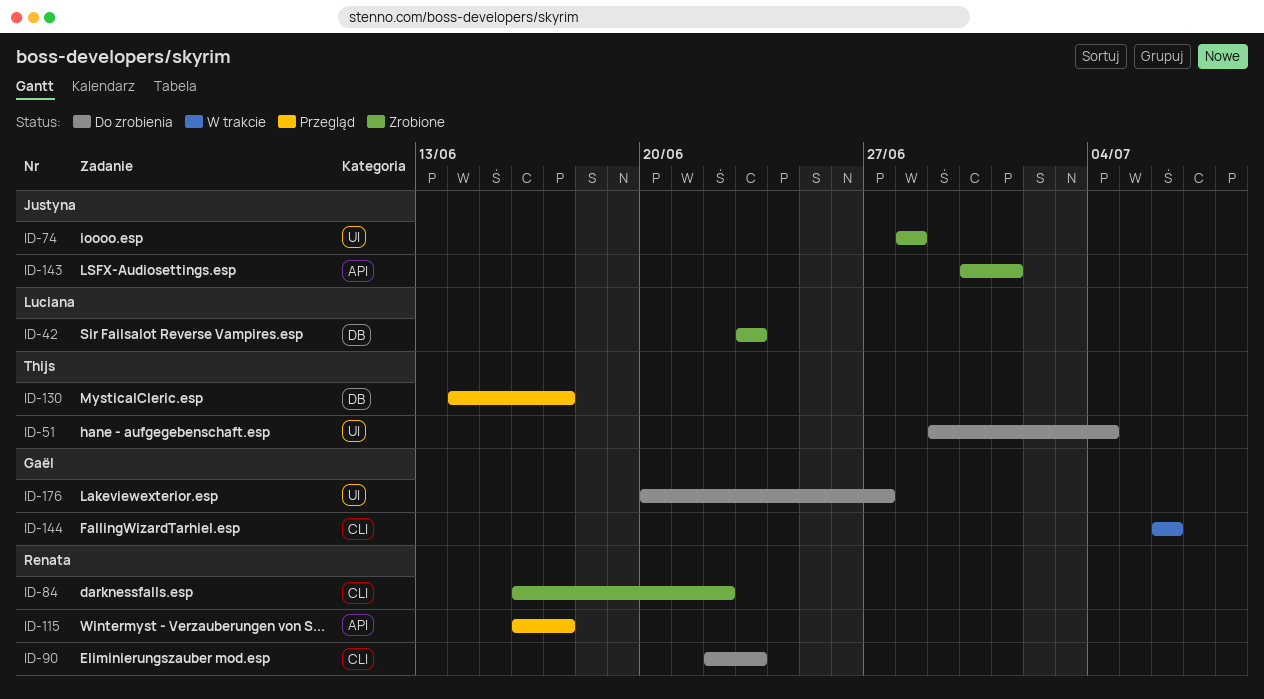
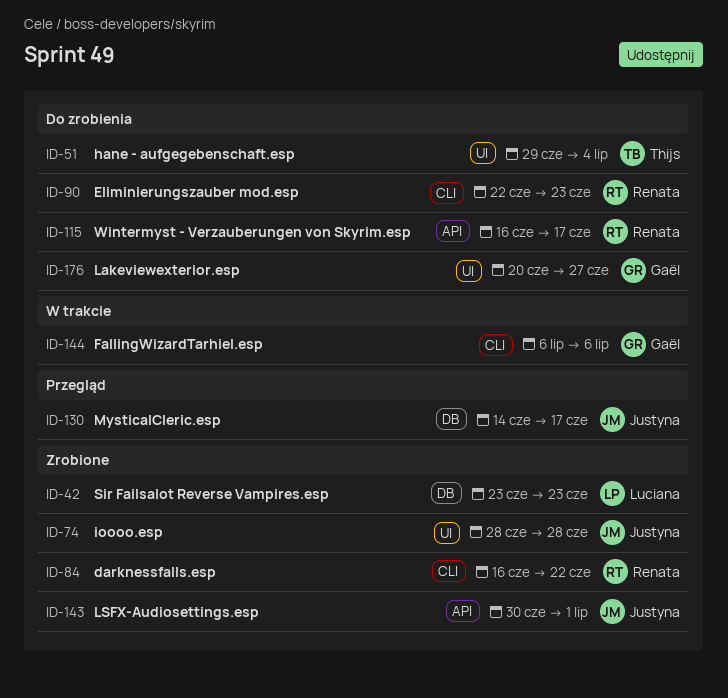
ID-115, status: Przegląd -> Do zrobienia
ID-130, owner: Thijs -> Justyna

